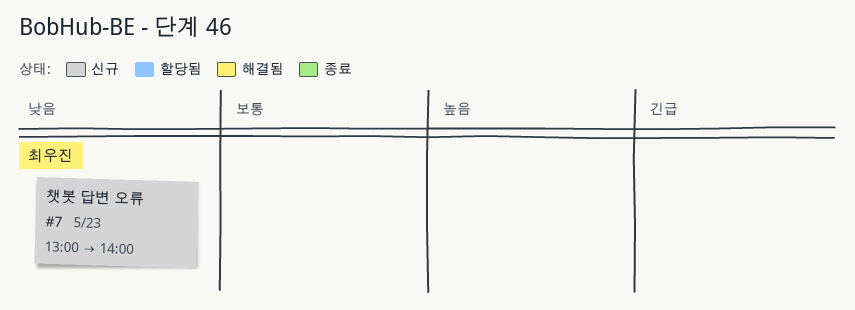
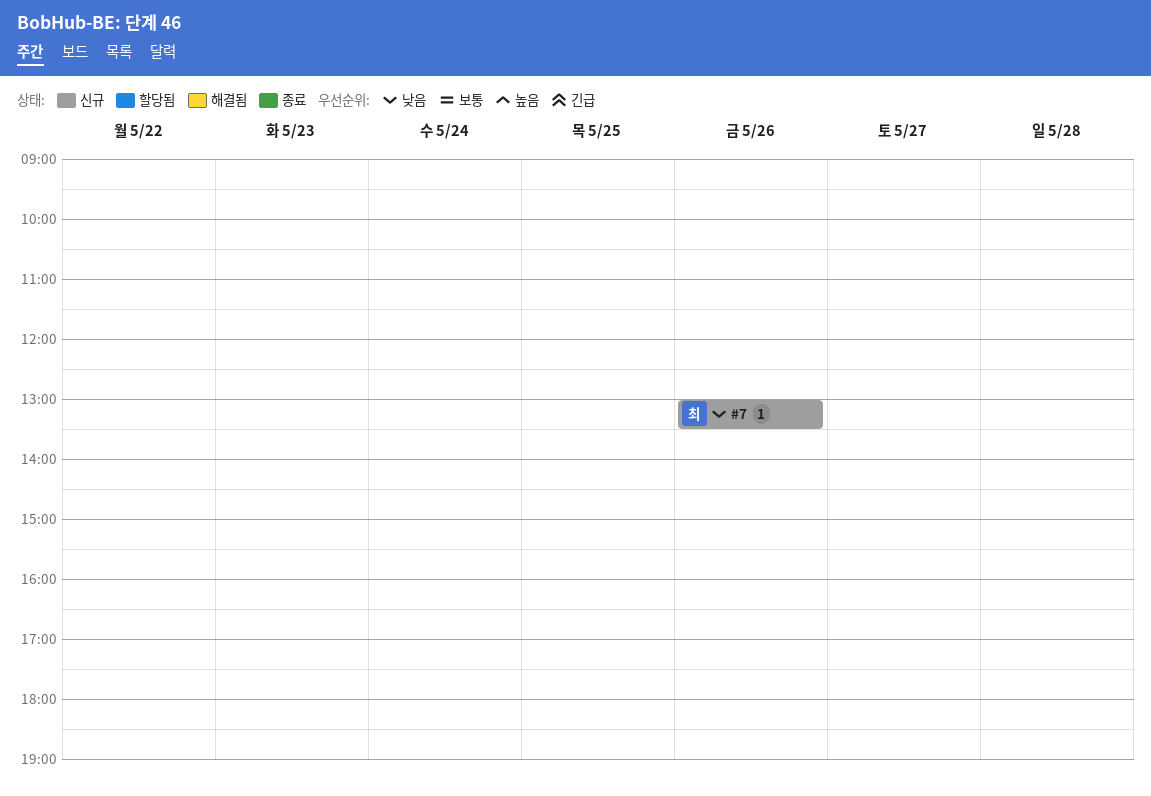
#7, day: May 23 -> May 26
#7, ends: 14:00 -> 13:30

